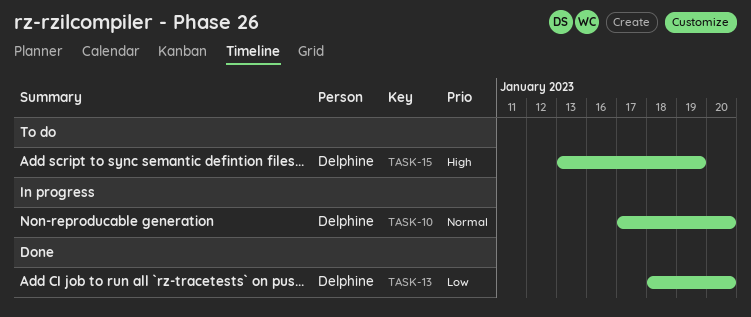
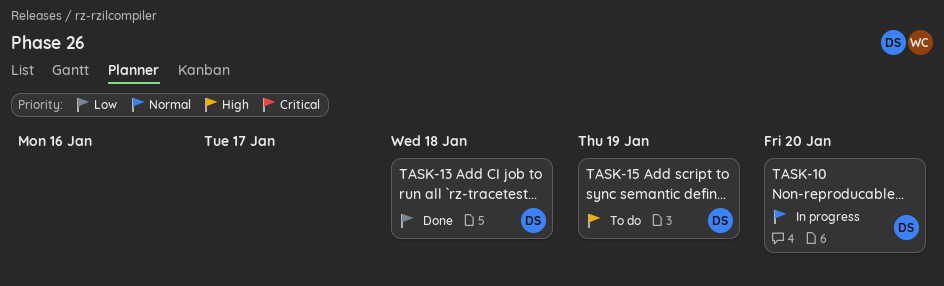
TASK-13, due: Jan 20 -> Jan 18

